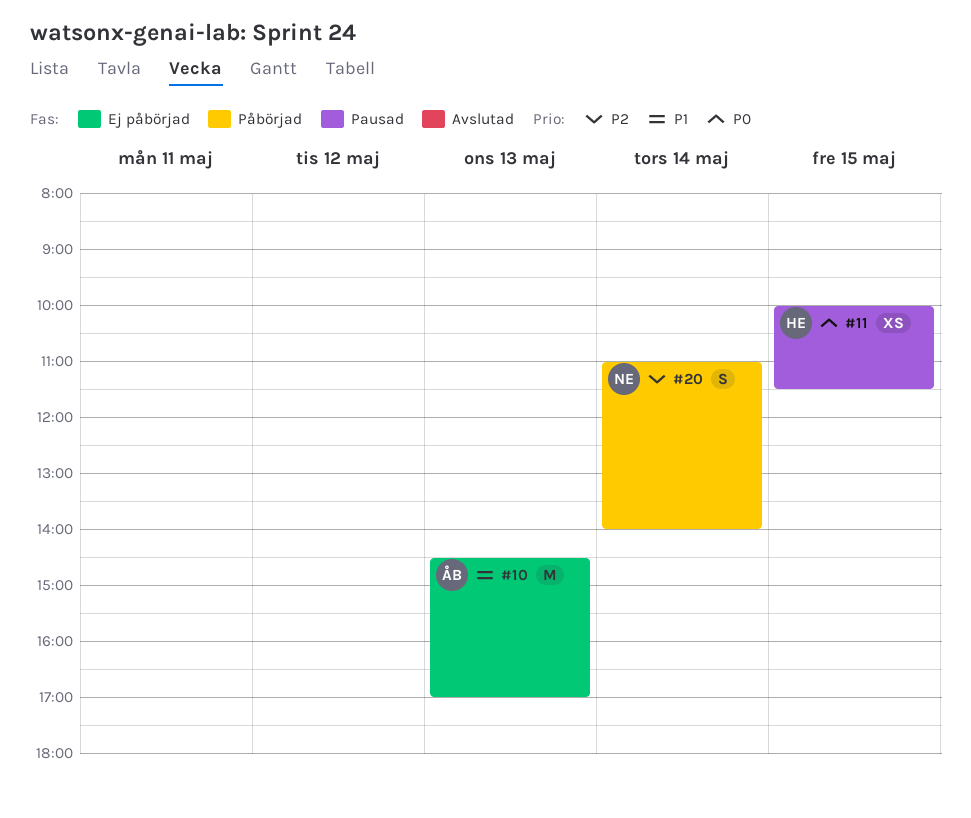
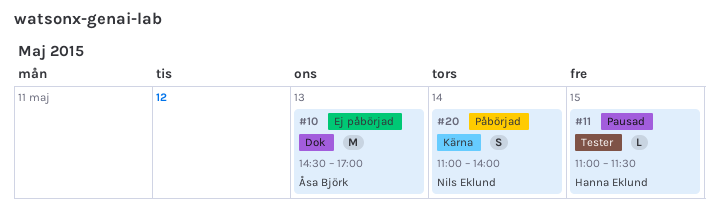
#11, estimate: XS -> L
#11, begins: 10:00 -> 11:00

